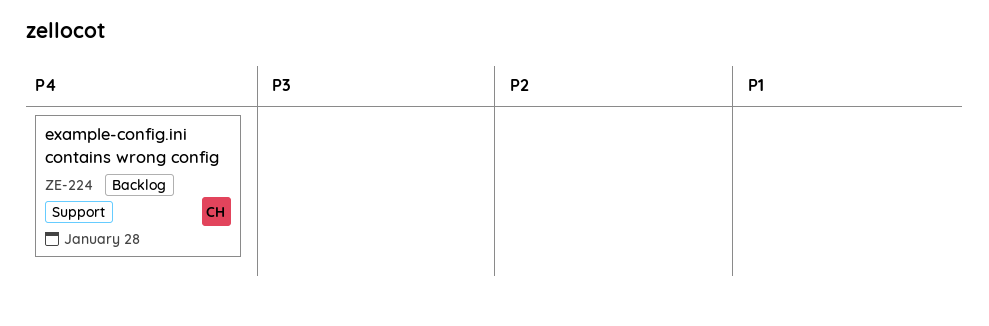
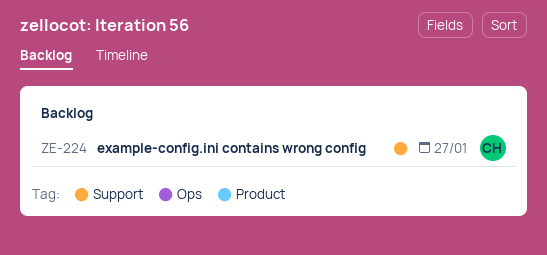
ZE-224, due: Jan 28 -> Jan 27

